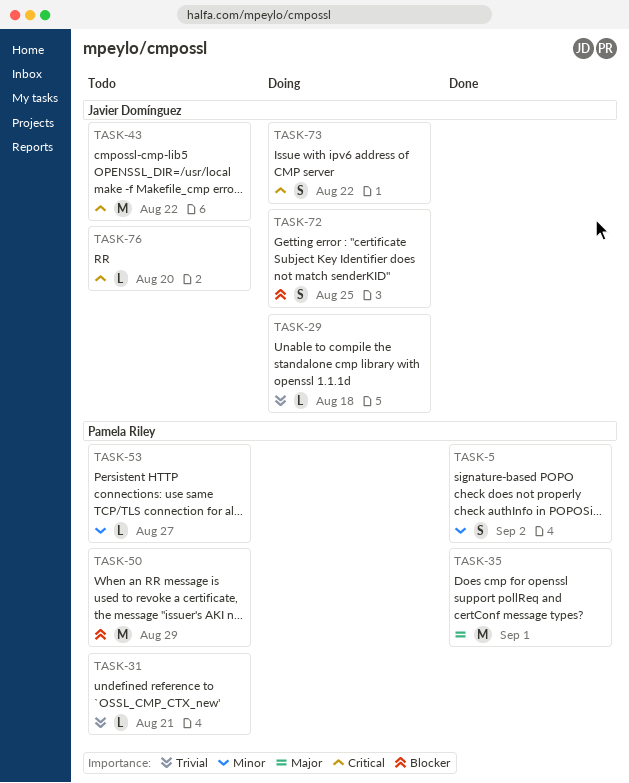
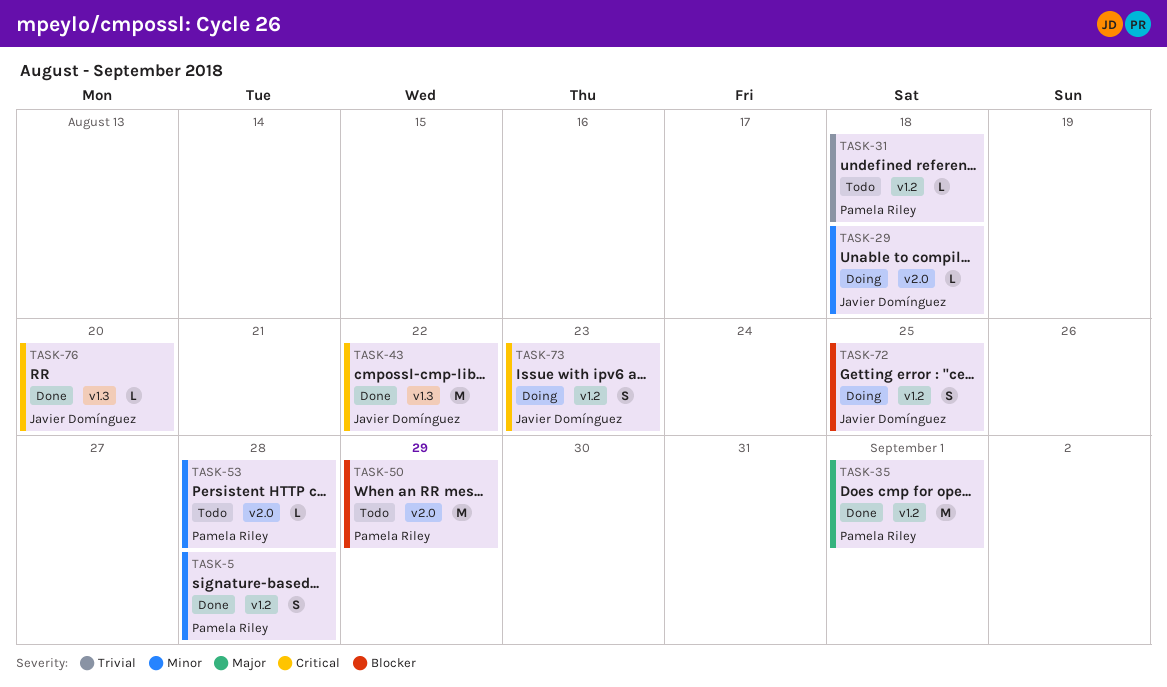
TASK-5, due: Sep 2 -> Aug 28
TASK-29, priority: Trivial -> Minor
TASK-31, due: Aug 21 -> Aug 18
TASK-43, status: Todo -> Done
TASK-53, due: Aug 27 -> Aug 28
TASK-73, due: Aug 22 -> Aug 23
TASK-76, status: Todo -> Done

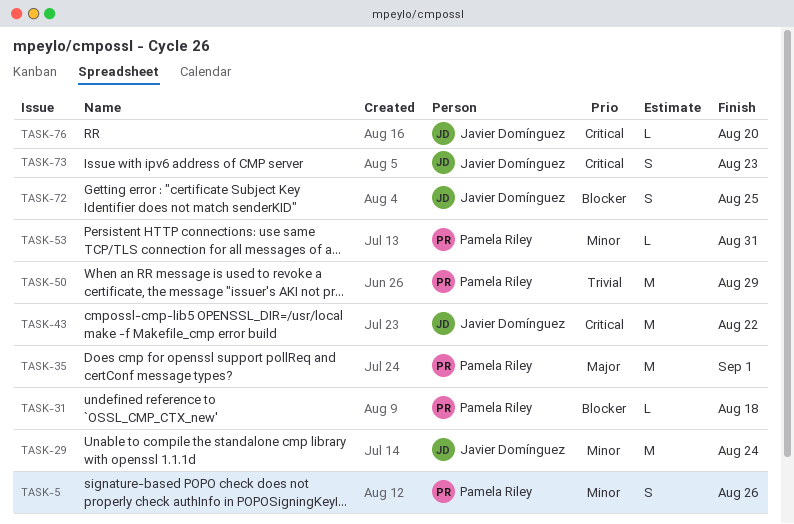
TASK-5, due: Aug 28 -> Aug 26
TASK-29, estimate: L -> M
TASK-29, due: Aug 18 -> Aug 24
TASK-31, priority: Trivial -> Blocker
TASK-50, priority: Blocker -> Trivial
TASK-53, due: Aug 28 -> Aug 31

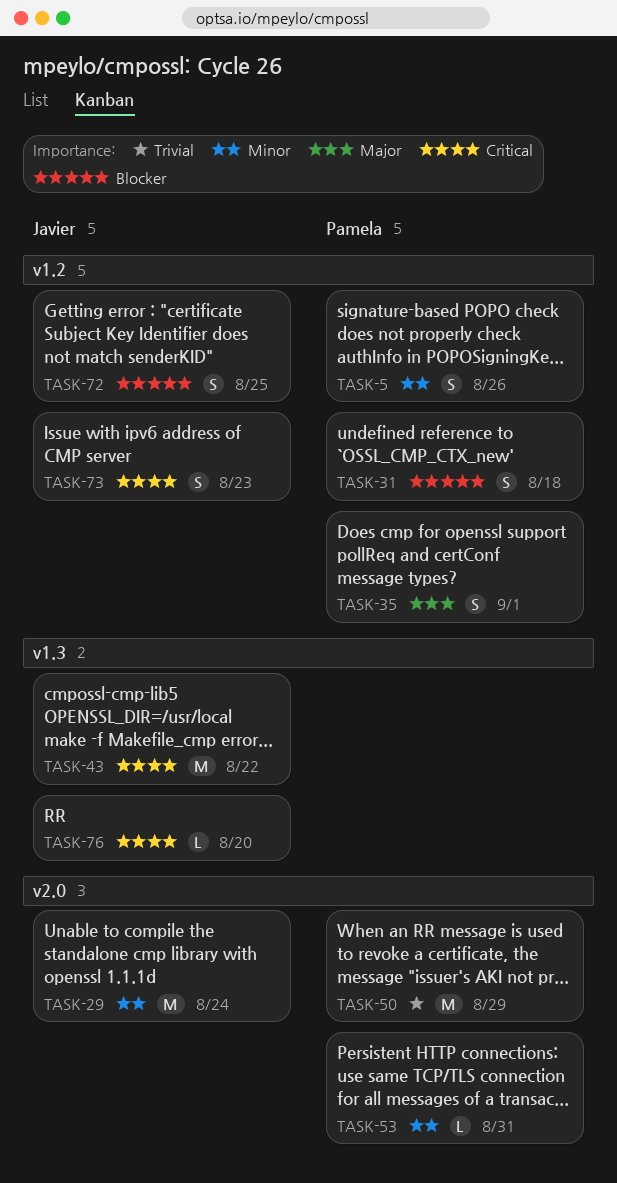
TASK-31, estimate: L -> S
TASK-35, estimate: M -> S

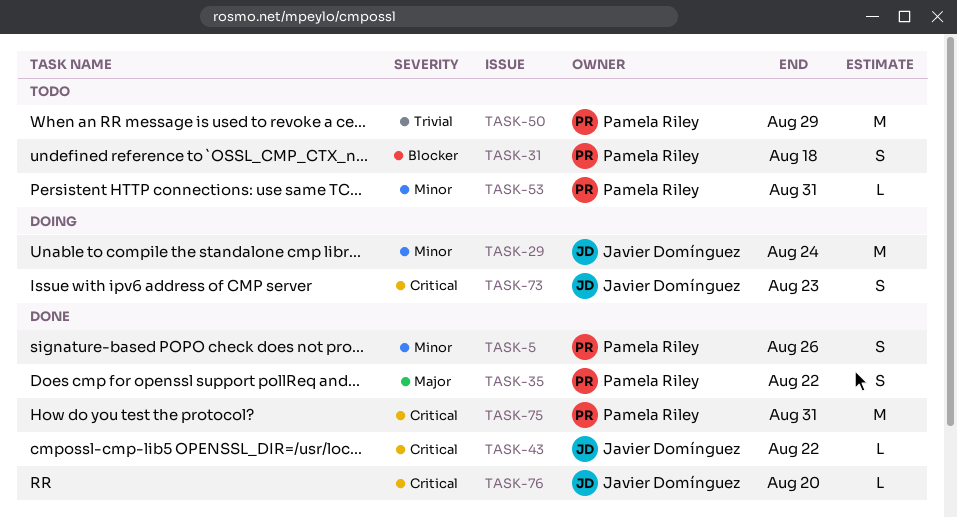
TASK-35, due: Sep 1 -> Aug 22
TASK-43, estimate: M -> L
TASK-72: present -> none
TASK-75: none -> present

